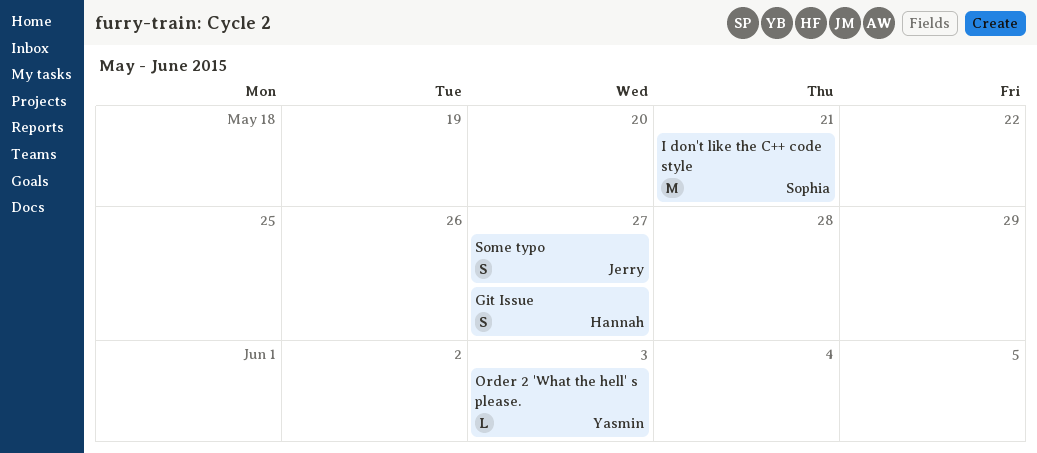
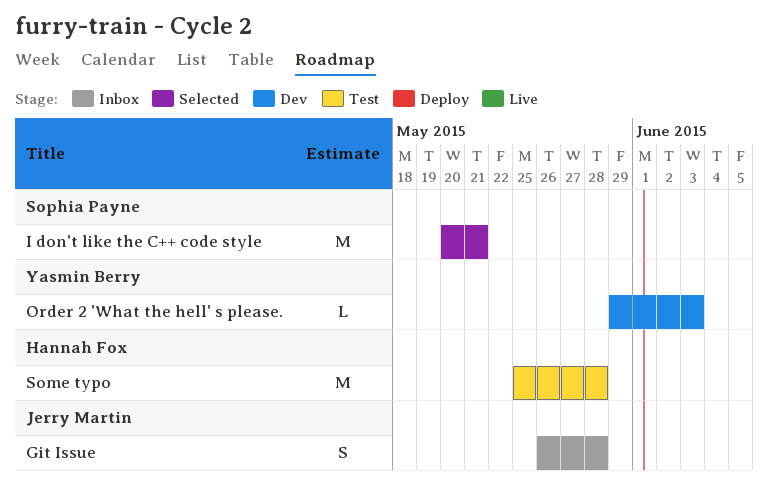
Git Issue, owner: Hannah Fox -> Jerry Martin
Git Issue, due: May 27 -> May 28
Some typo, owner: Jerry Martin -> Hannah Fox
Some typo, estimate: S -> M
Some typo, due: May 27 -> May 28

